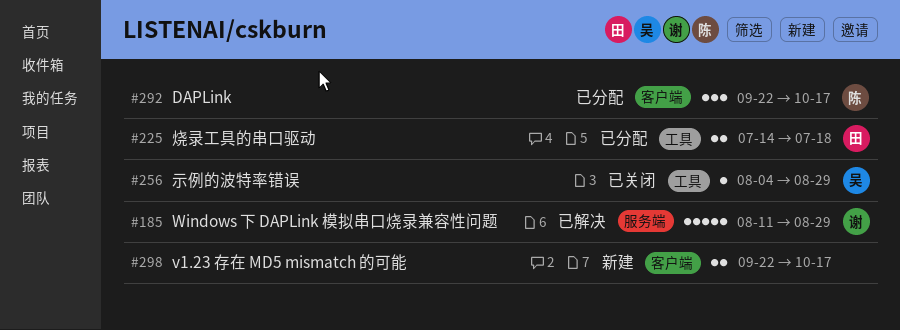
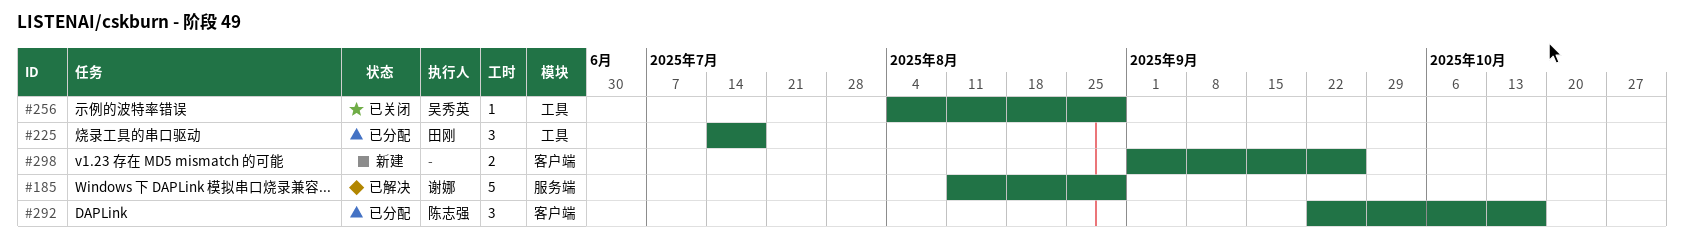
#225, estimate: 2 -> 3
#298, start: Sep 22 -> Sep 1
#298, due: Oct 17 -> Sep 26

